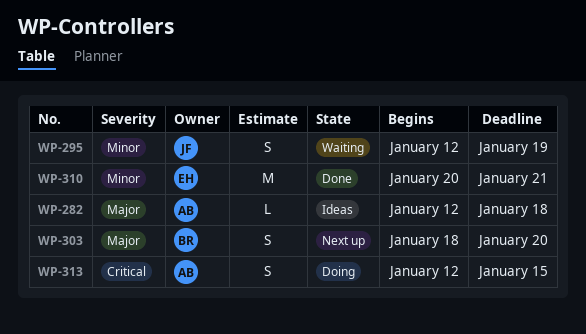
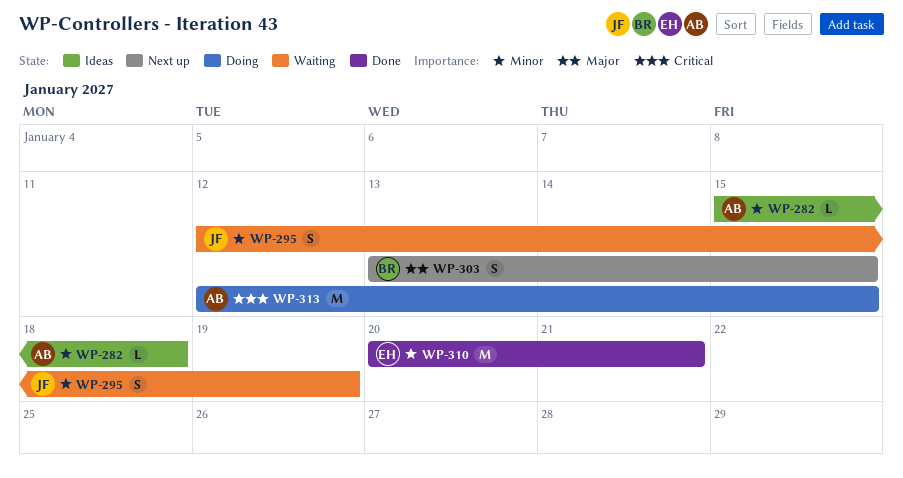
WP-282, priority: Major -> Minor
WP-282, start: Jan 12 -> Jan 15
WP-303, start: Jan 18 -> Jan 13
WP-303, due: Jan 20 -> Jan 15
WP-313, estimate: S -> M

